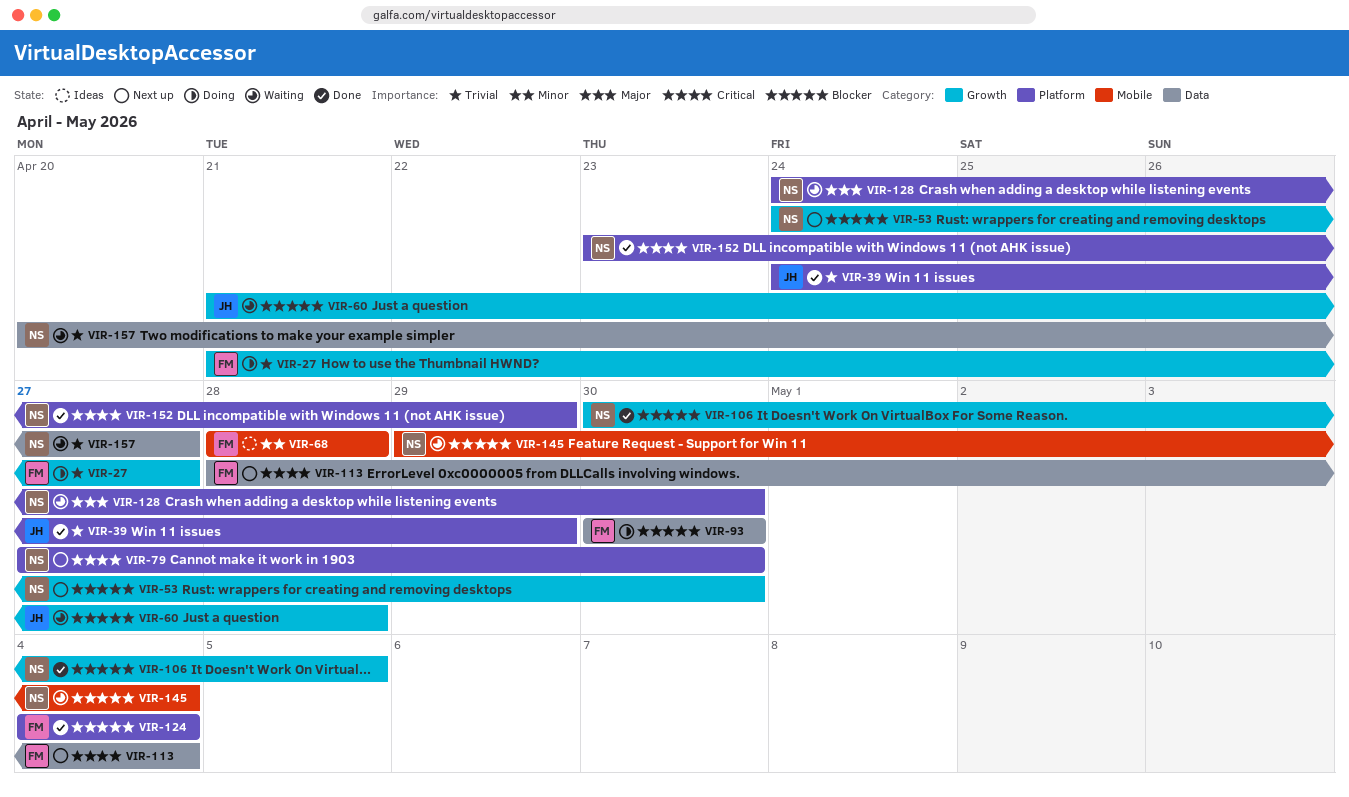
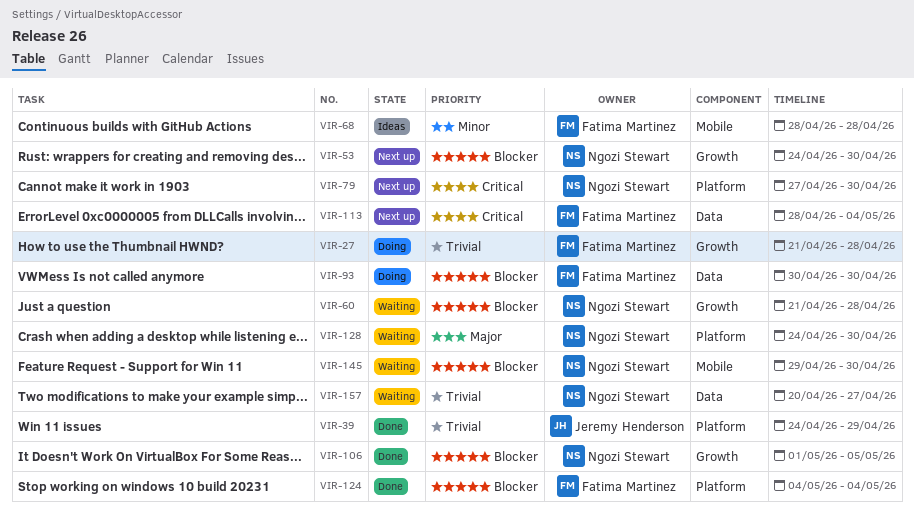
VIR-27, due: Apr 27 -> Apr 28
VIR-60, owner: Jeremy Henderson -> Ngozi Stewart
VIR-106, start: Apr 30 -> May 1
VIR-145, due: May 4 -> Apr 30
VIR-152: present -> none

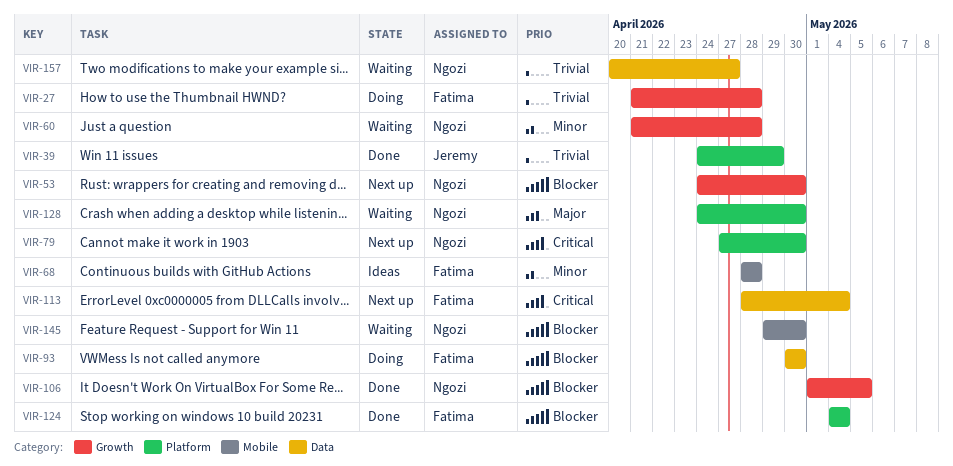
VIR-60, priority: Blocker -> Minor

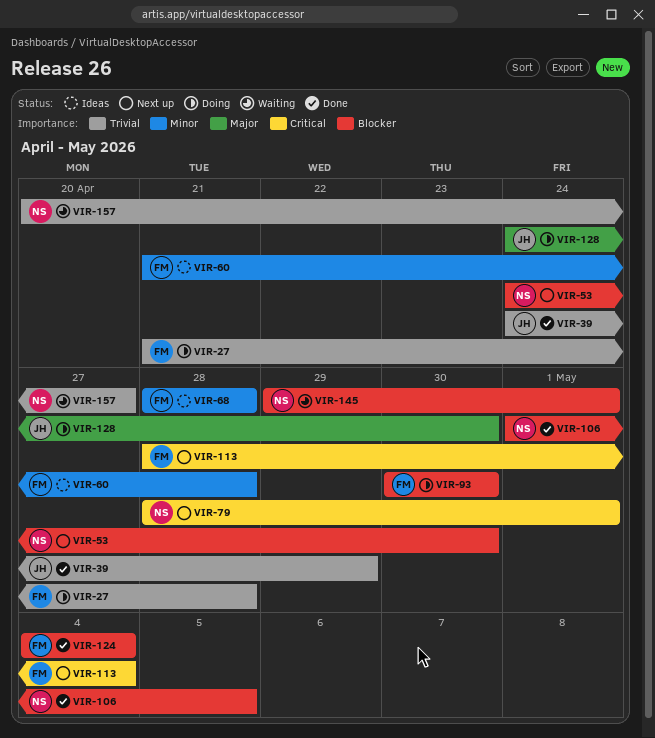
VIR-60, status: Waiting -> Ideas
VIR-60, owner: Ngozi -> Fatima
VIR-79, start: Apr 27 -> Apr 28
VIR-79, due: Apr 30 -> May 1
VIR-128, status: Waiting -> Doing
VIR-128, owner: Ngozi -> Jeremy
VIR-145, due: Apr 30 -> May 1

